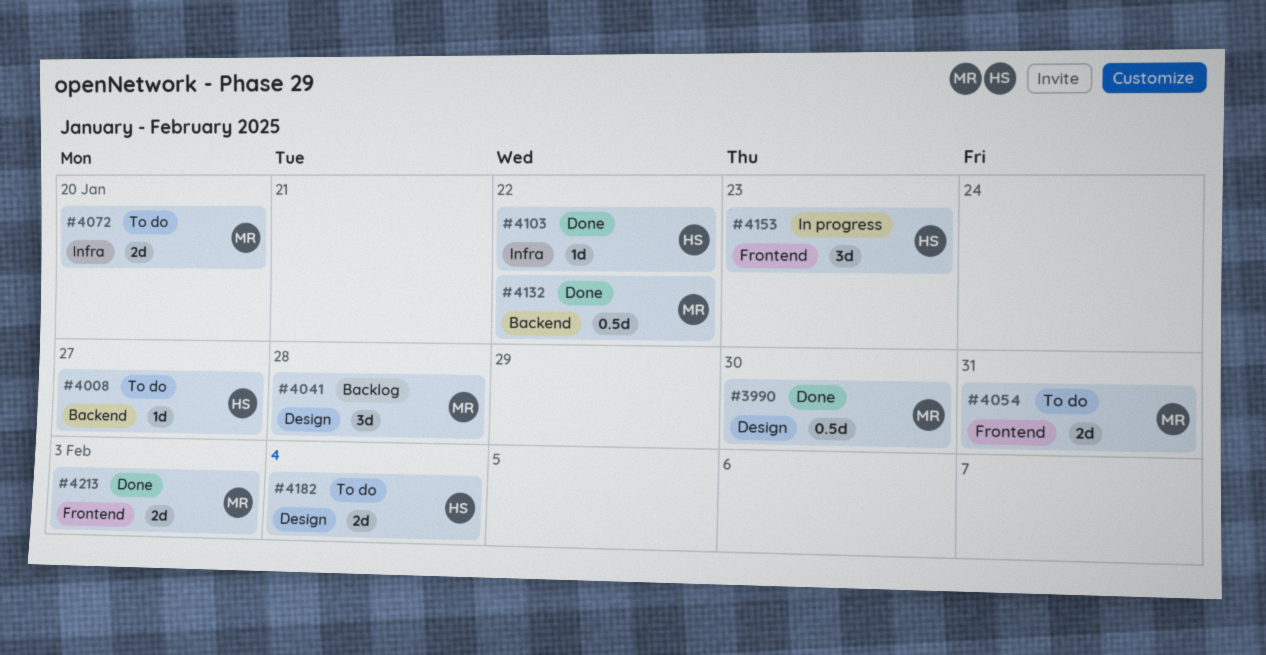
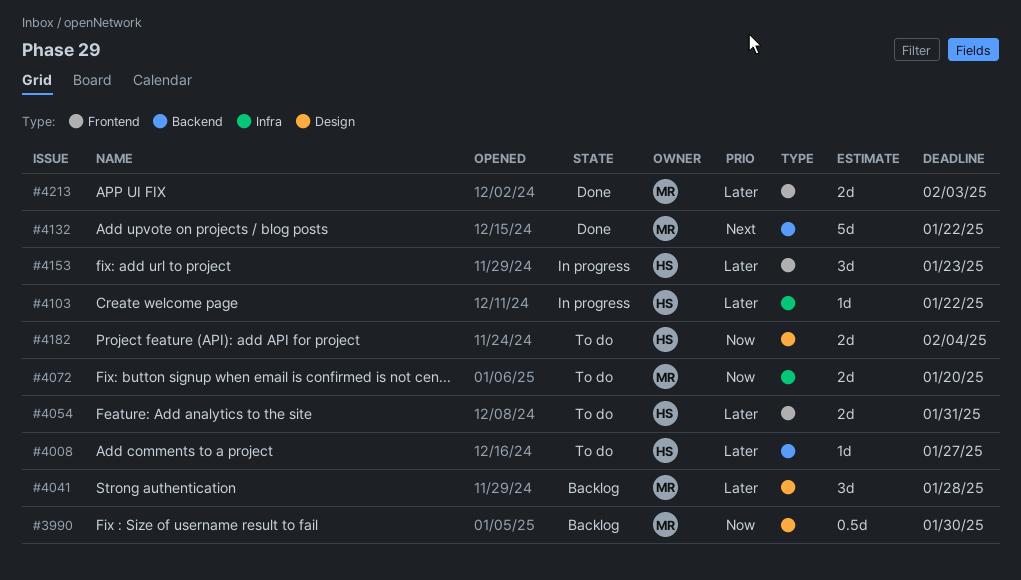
#3990, status: Done -> Backlog
#4054, owner: MR -> HS
#4103, status: Done -> In progress
#4132, estimate: 0.5d -> 5d

